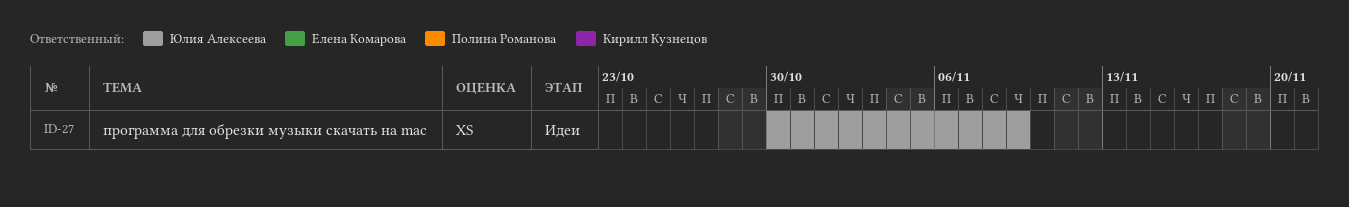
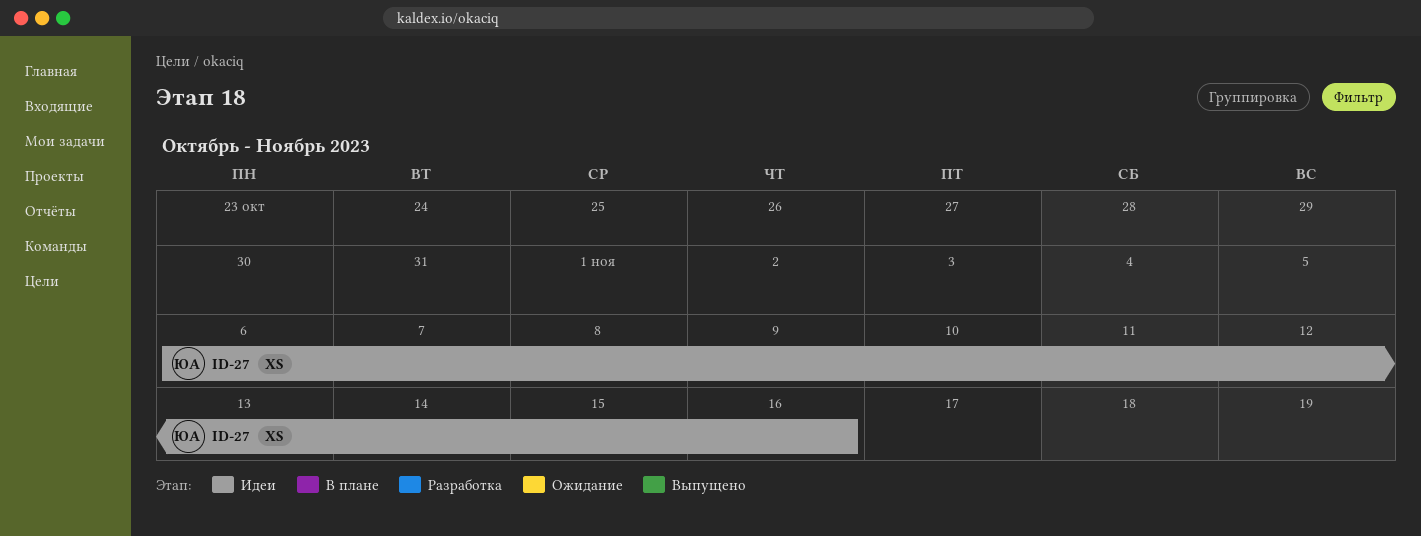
ID-27, start: Oct 30 -> Nov 6
ID-27, due: Nov 9 -> Nov 16

